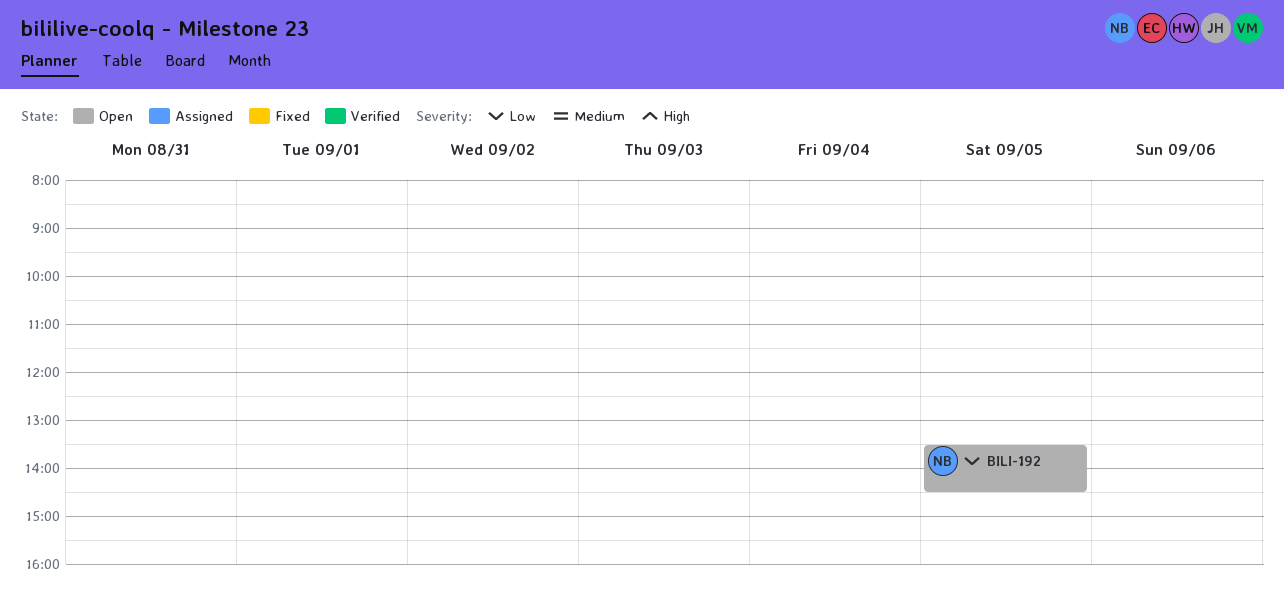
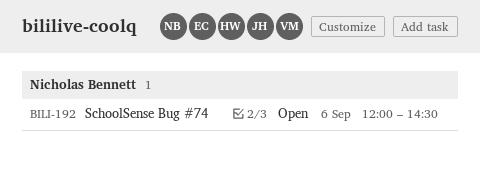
BILI-192, day: Sep 5 -> Sep 6
BILI-192, begins: 13:30 -> 12:00

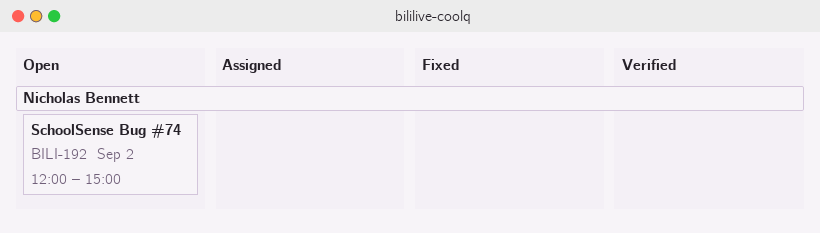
BILI-192, day: Sep 6 -> Sep 2
BILI-192, ends: 14:30 -> 15:00

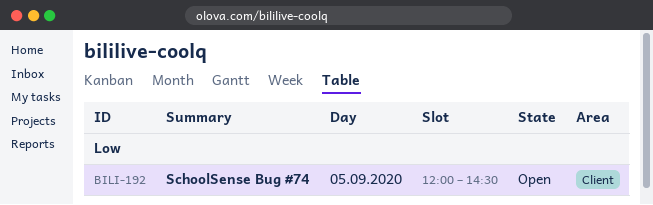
BILI-192, day: Sep 2 -> Sep 5
BILI-192, ends: 15:00 -> 14:30

